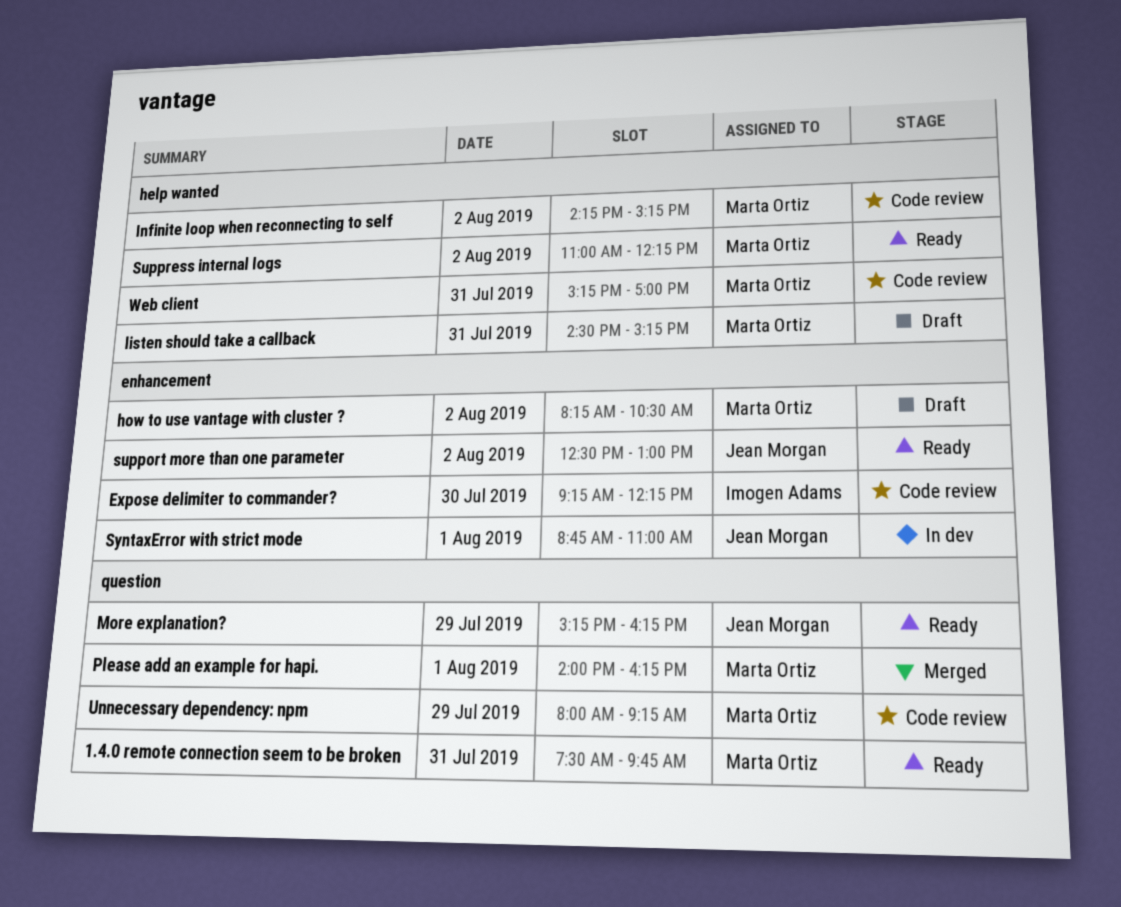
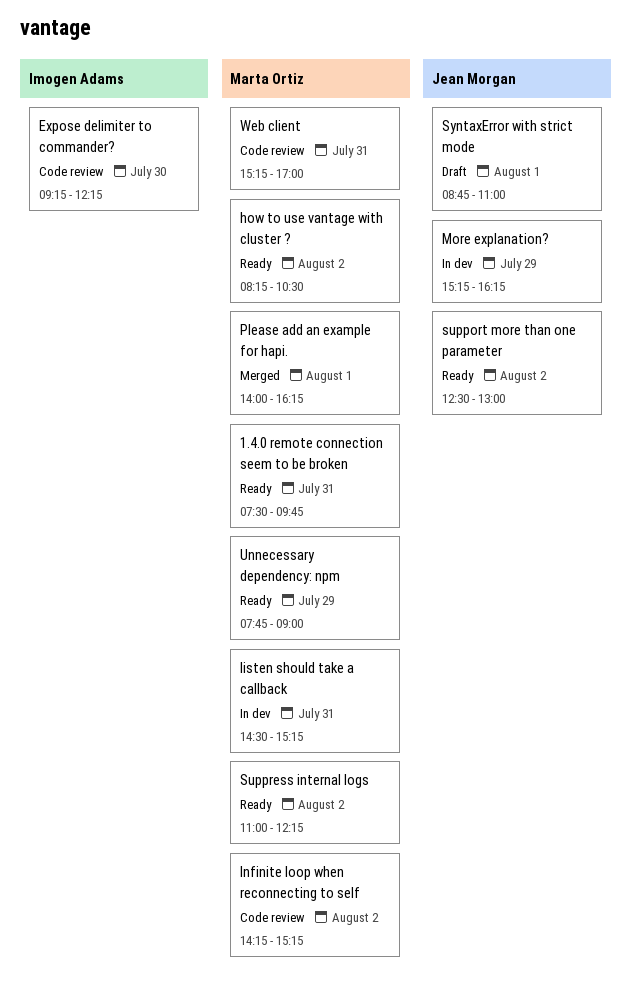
how to use vantage with cluster ?, status: Draft -> Ready
listen should take a callback, status: Draft -> In dev
More explanation?, status: Ready -> In dev
SyntaxError with strict mode, status: In dev -> Draft
Unnecessary dependency: npm, status: Code review -> Ready
Unnecessary dependency: npm, begins: 08:00 -> 07:45
Unnecessary dependency: npm, ends: 09:15 -> 09:00

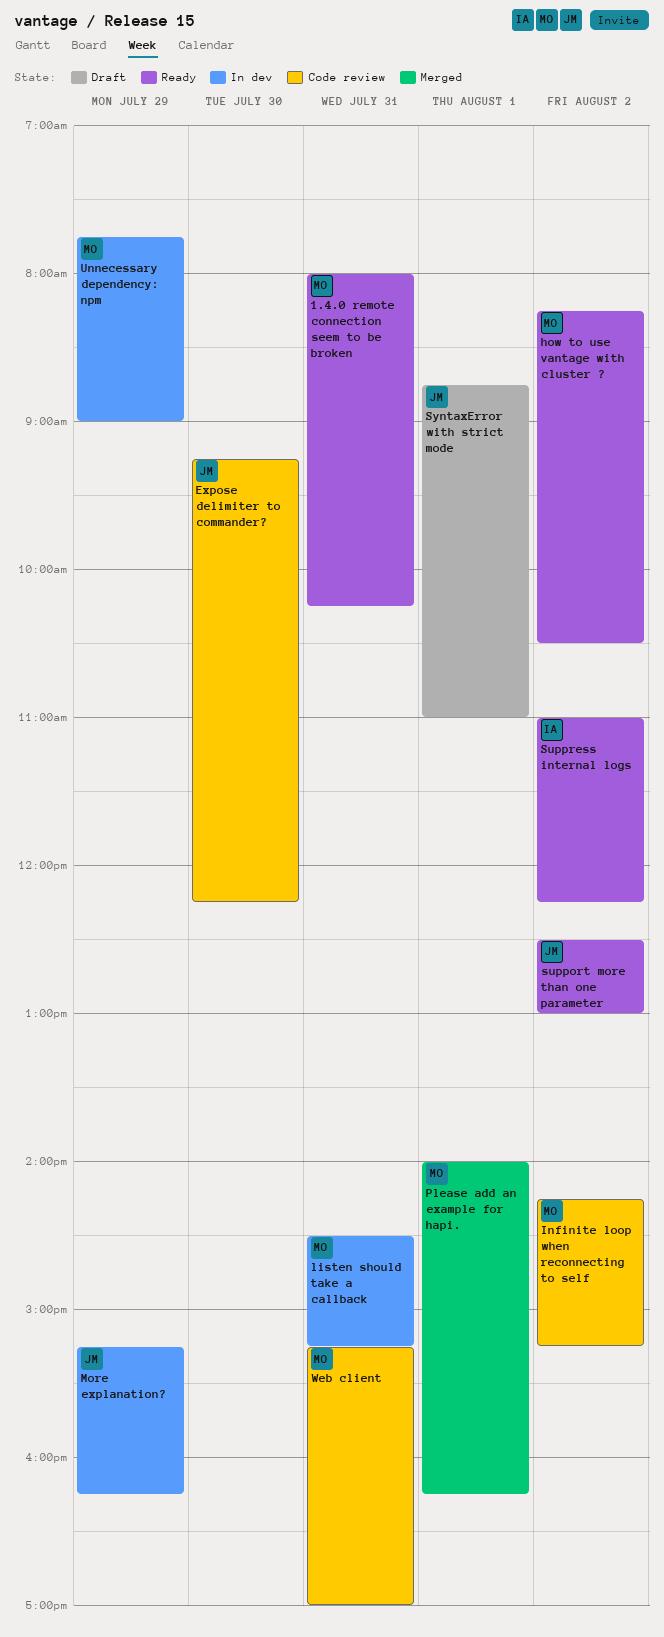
1.4.0 remote connection seem to be broken, begins: 07:30 -> 08:00
1.4.0 remote connection seem to be broken, ends: 09:45 -> 10:15
Expose delimiter to commander?, owner: Imogen Adams -> Jean Morgan
Suppress internal logs, owner: Marta Ortiz -> Imogen Adams
Unnecessary dependency: npm, status: Ready -> In dev

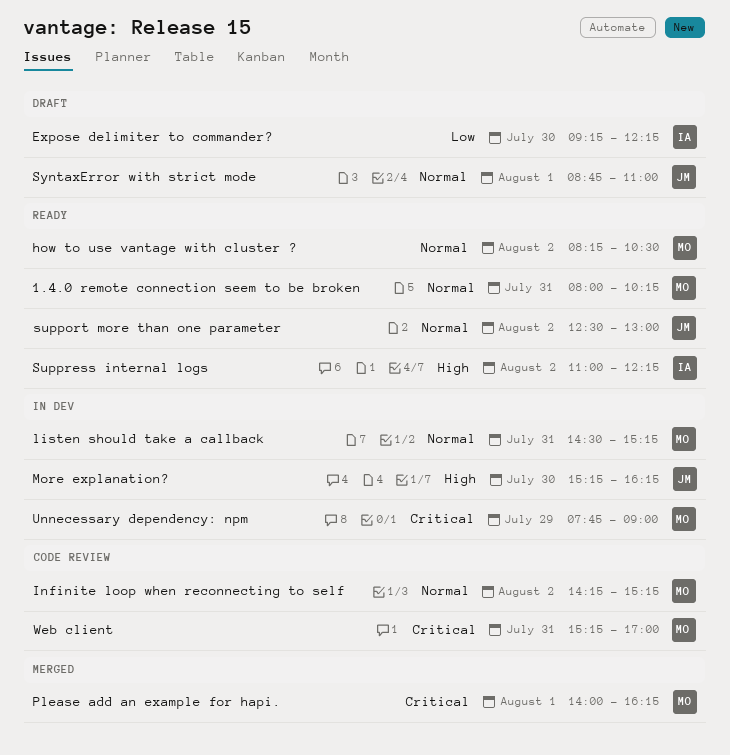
Expose delimiter to commander?, status: Code review -> Draft
Expose delimiter to commander?, owner: JM -> IA
More explanation?, day: Jul 29 -> Jul 30

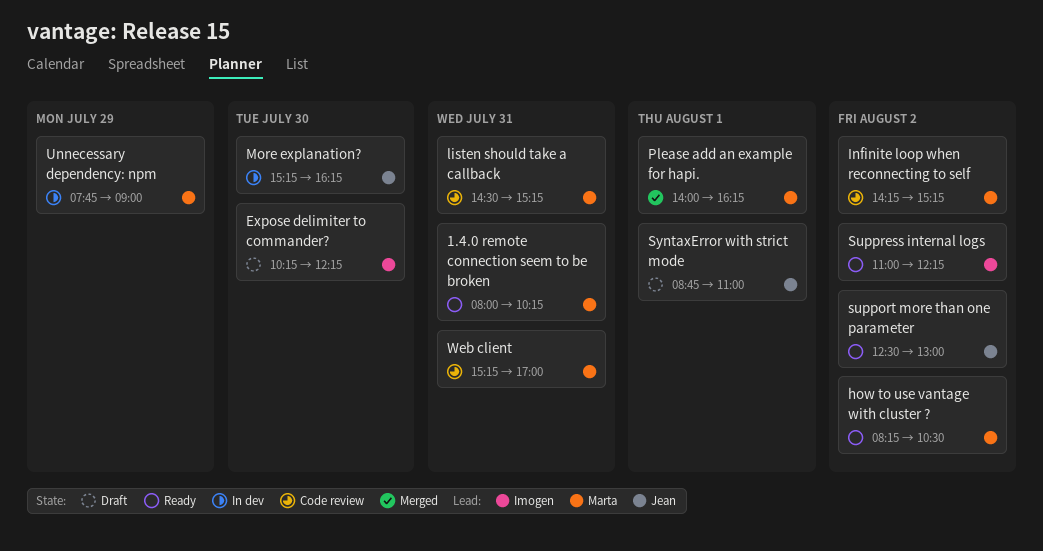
Expose delimiter to commander?, begins: 09:15 -> 10:15
listen should take a callback, status: In dev -> Code review

